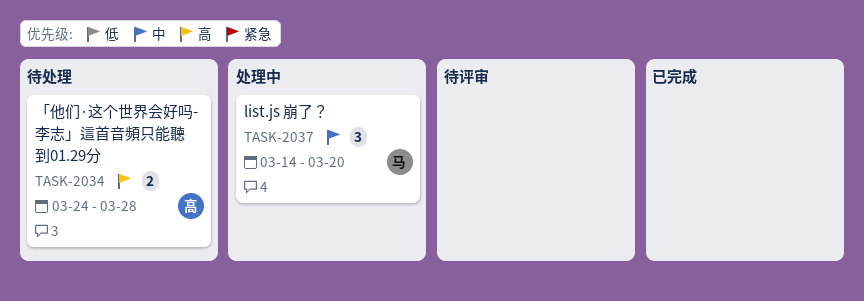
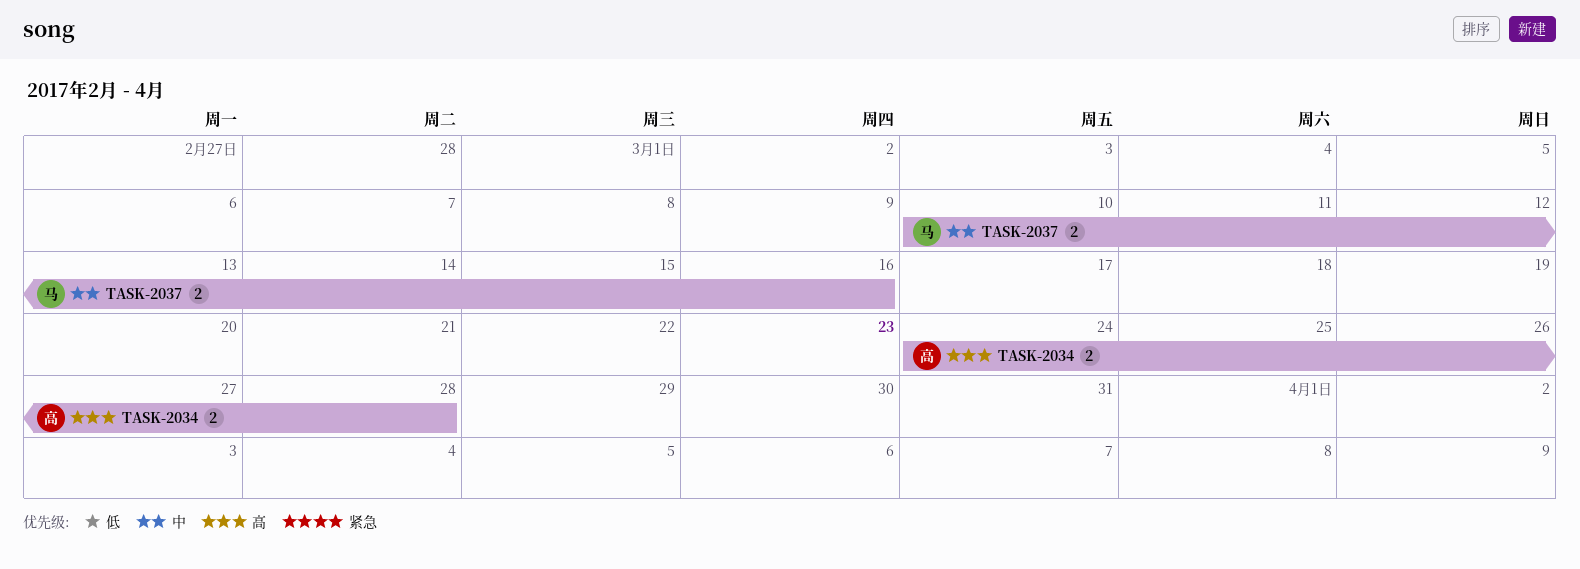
TASK-2037, estimate: 3 -> 2
TASK-2037, start: Mar 14 -> Mar 10
TASK-2037, due: Mar 20 -> Mar 16

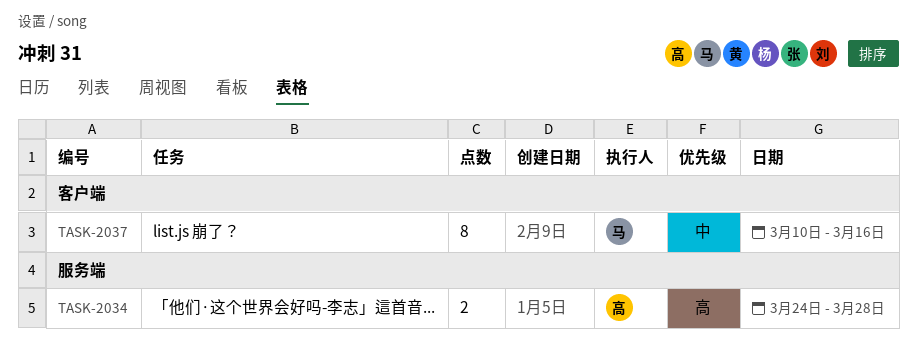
TASK-2037, estimate: 2 -> 8

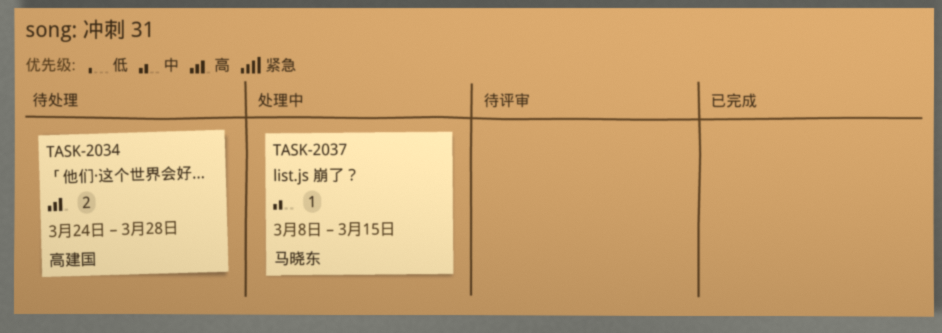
TASK-2037, estimate: 8 -> 1
TASK-2037, start: Mar 10 -> Mar 8
TASK-2037, due: Mar 16 -> Mar 15

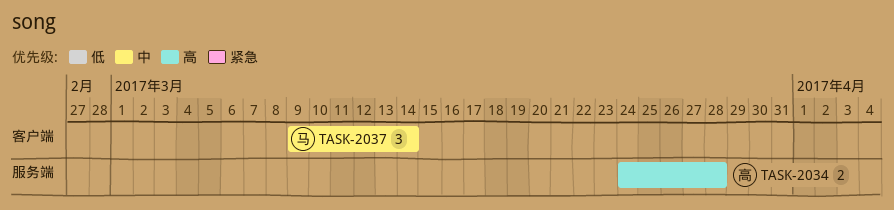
TASK-2037, estimate: 1 -> 3
TASK-2037, start: Mar 8 -> Mar 9
TASK-2037, due: Mar 15 -> Mar 14

